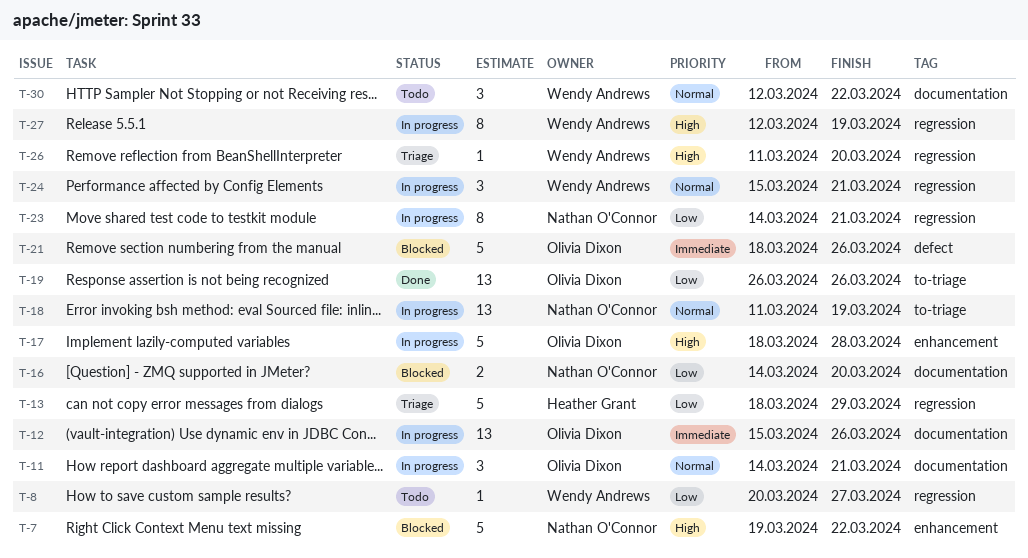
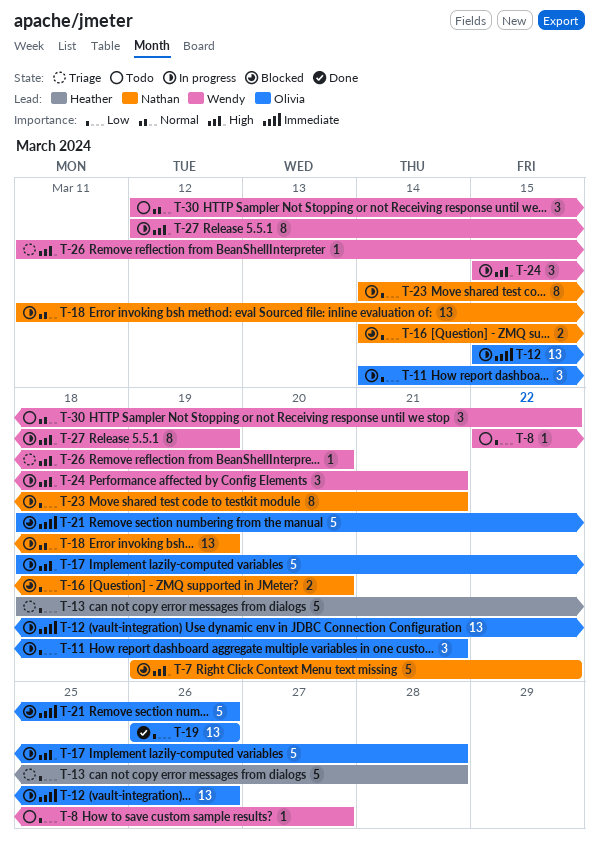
T-8, start: Mar 20 -> Mar 22
T-11, priority: Normal -> Low
T-13, due: Mar 29 -> Mar 28
T-24, priority: Normal -> High

